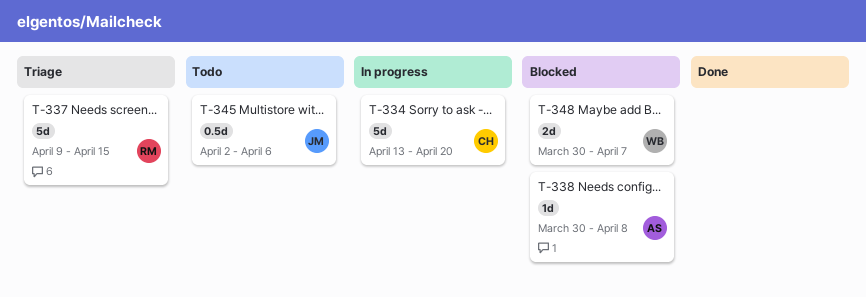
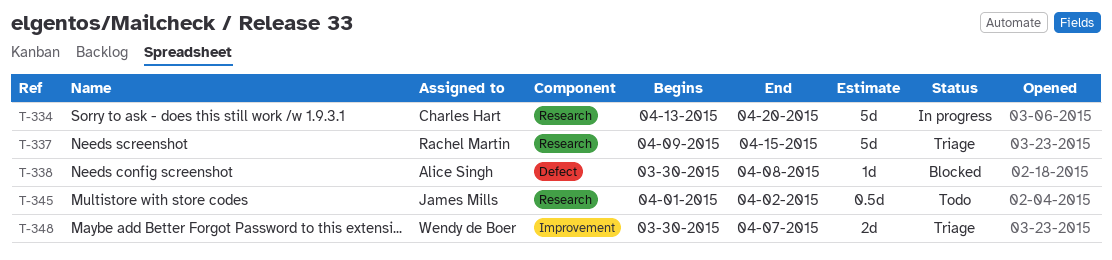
T-345, start: Apr 2 -> Apr 1
T-345, due: Apr 6 -> Apr 2
T-348, status: Blocked -> Triage

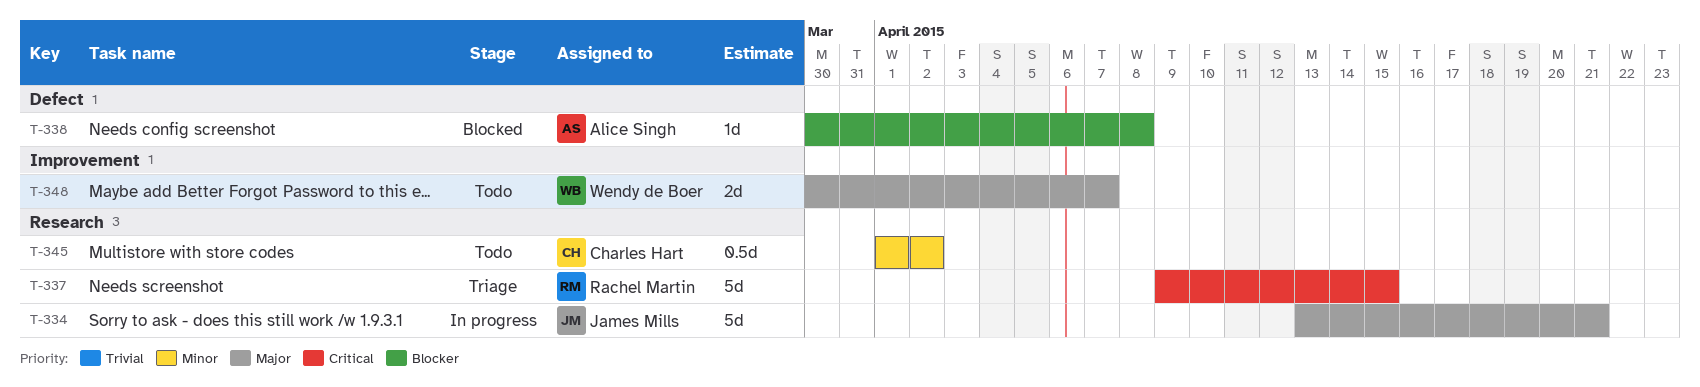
T-334, owner: Charles Hart -> James Mills
T-334, due: Apr 20 -> Apr 21
T-345, owner: James Mills -> Charles Hart
T-348, status: Triage -> Todo

